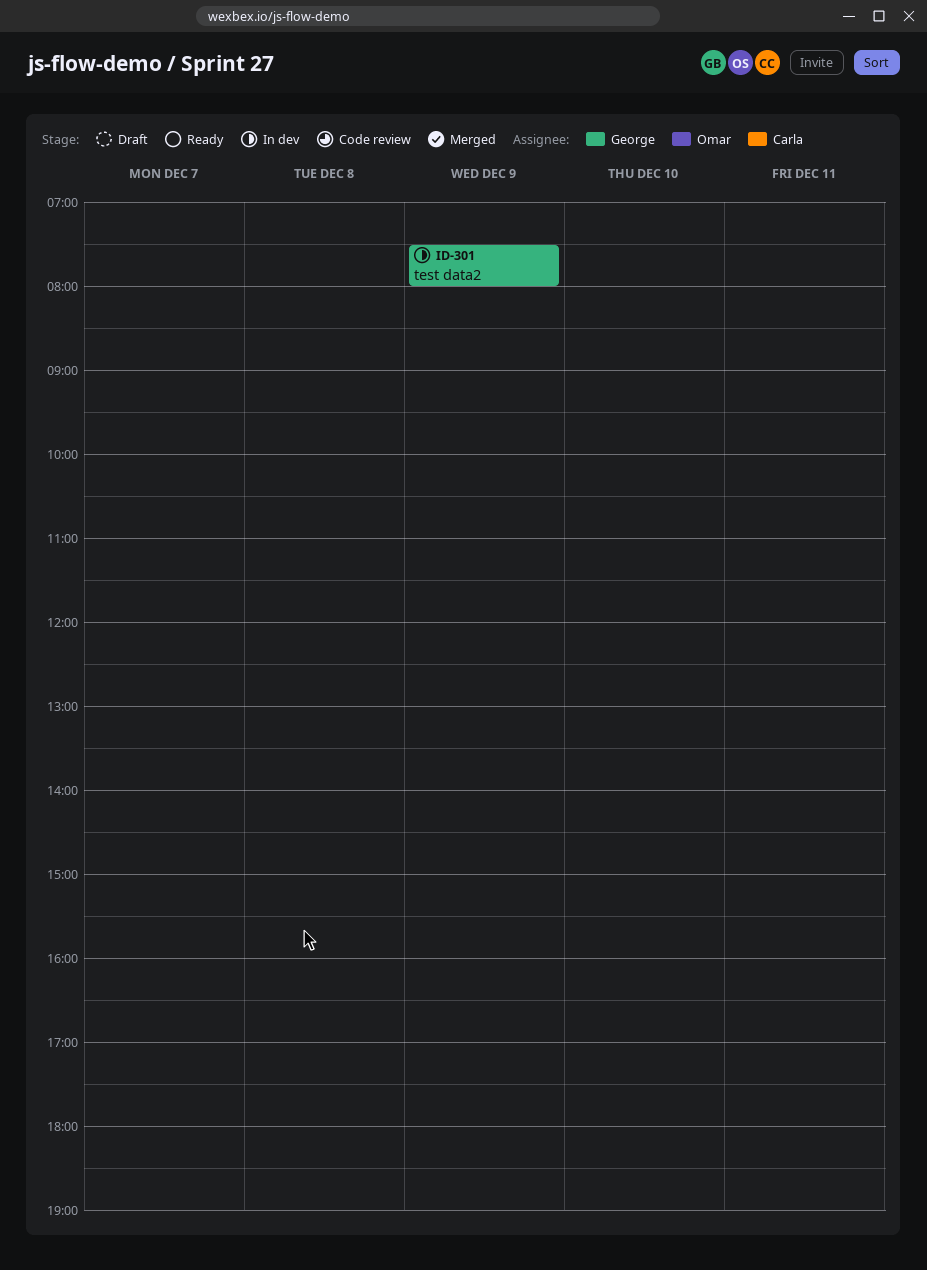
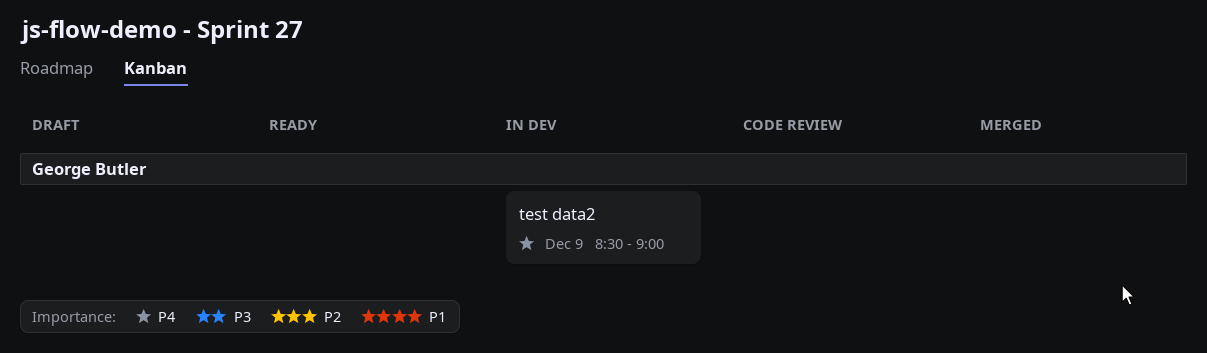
test data2, begins: 07:30 -> 08:30
test data2, ends: 08:00 -> 09:00

